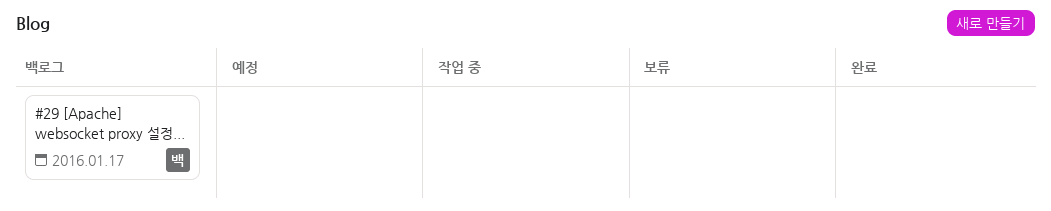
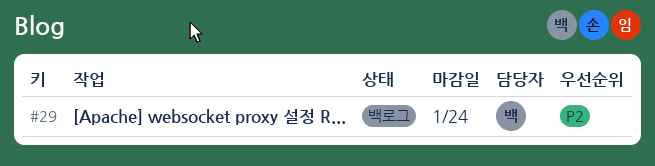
#29, due: Jan 17 -> Jan 24

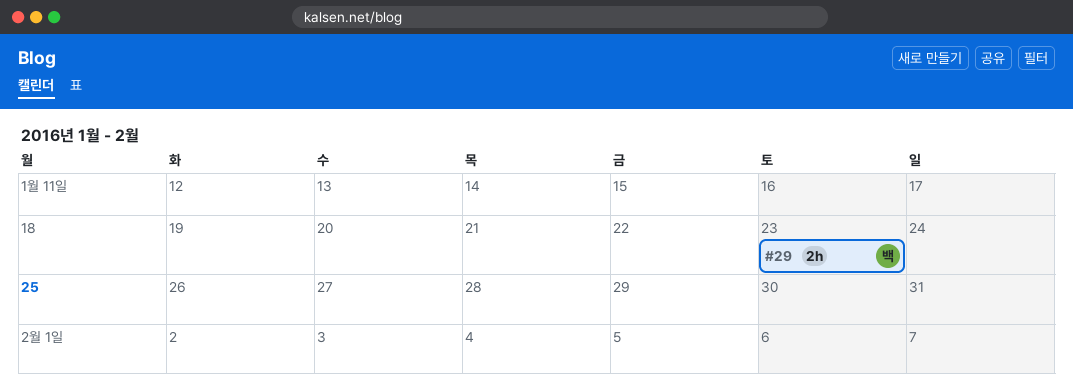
#29, due: Jan 24 -> Jan 23

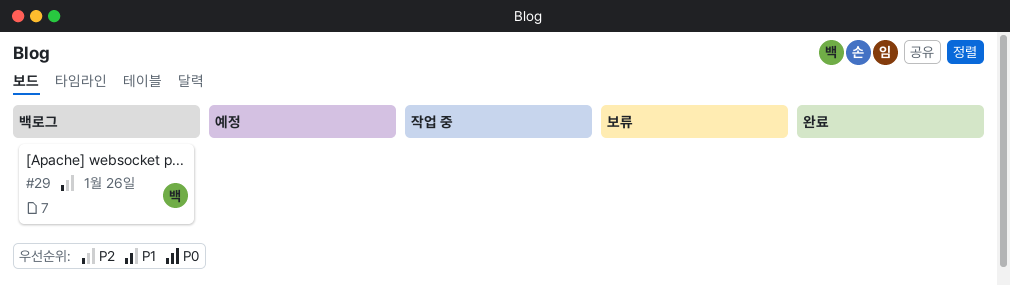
#29, due: Jan 23 -> Jan 26

